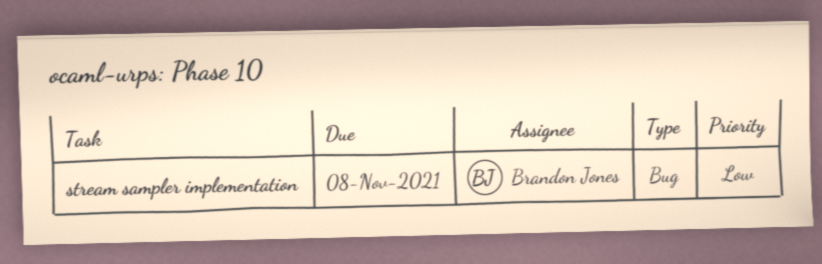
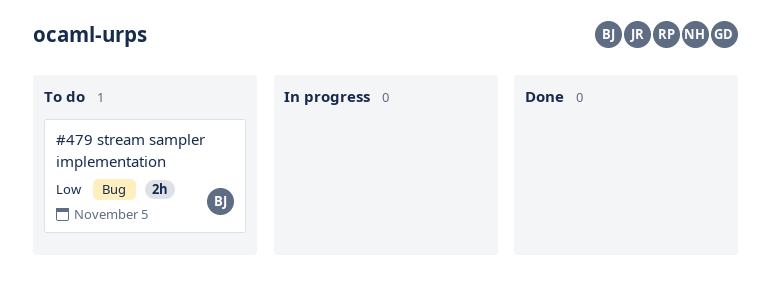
stream sampler implementation, due: Nov 8 -> Nov 5

